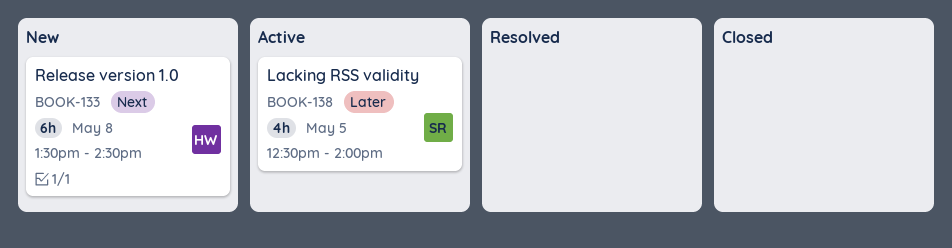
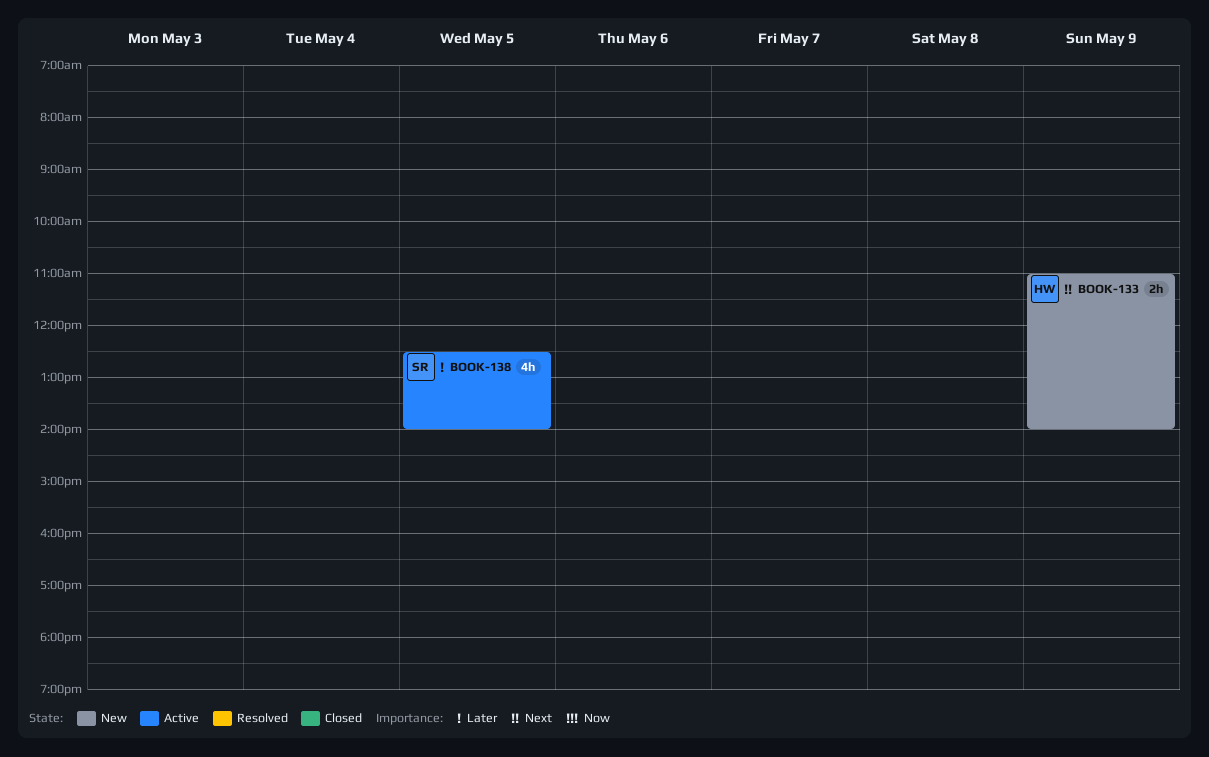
BOOK-133, estimate: 6h -> 2h
BOOK-133, day: May 8 -> May 9
BOOK-133, begins: 13:30 -> 11:00
BOOK-133, ends: 14:30 -> 14:00

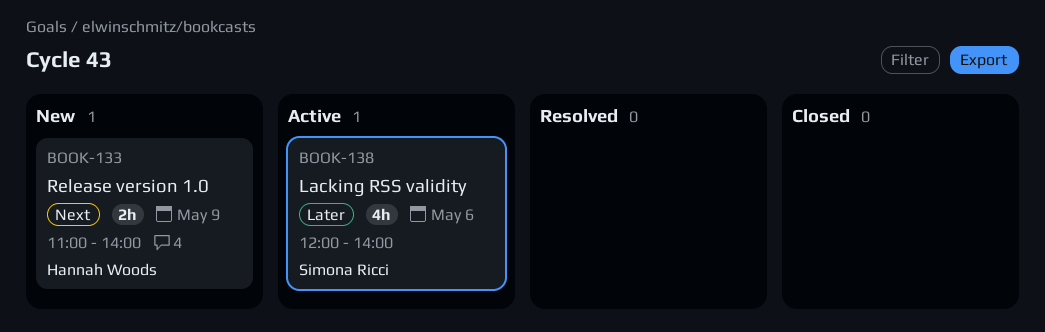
BOOK-138, day: May 5 -> May 6
BOOK-138, begins: 12:30 -> 12:00

